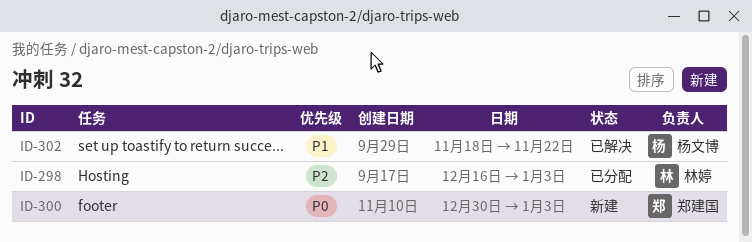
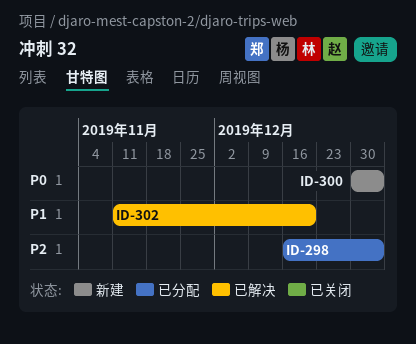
ID-302, start: Nov 18 -> Nov 11
ID-302, due: Nov 22 -> Dec 20

